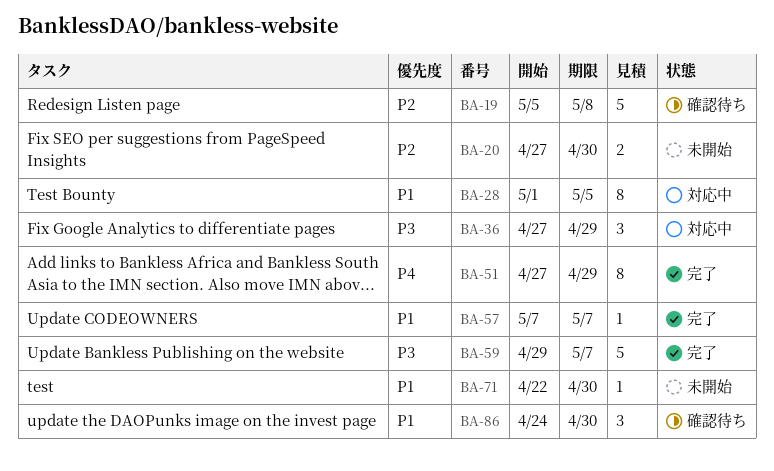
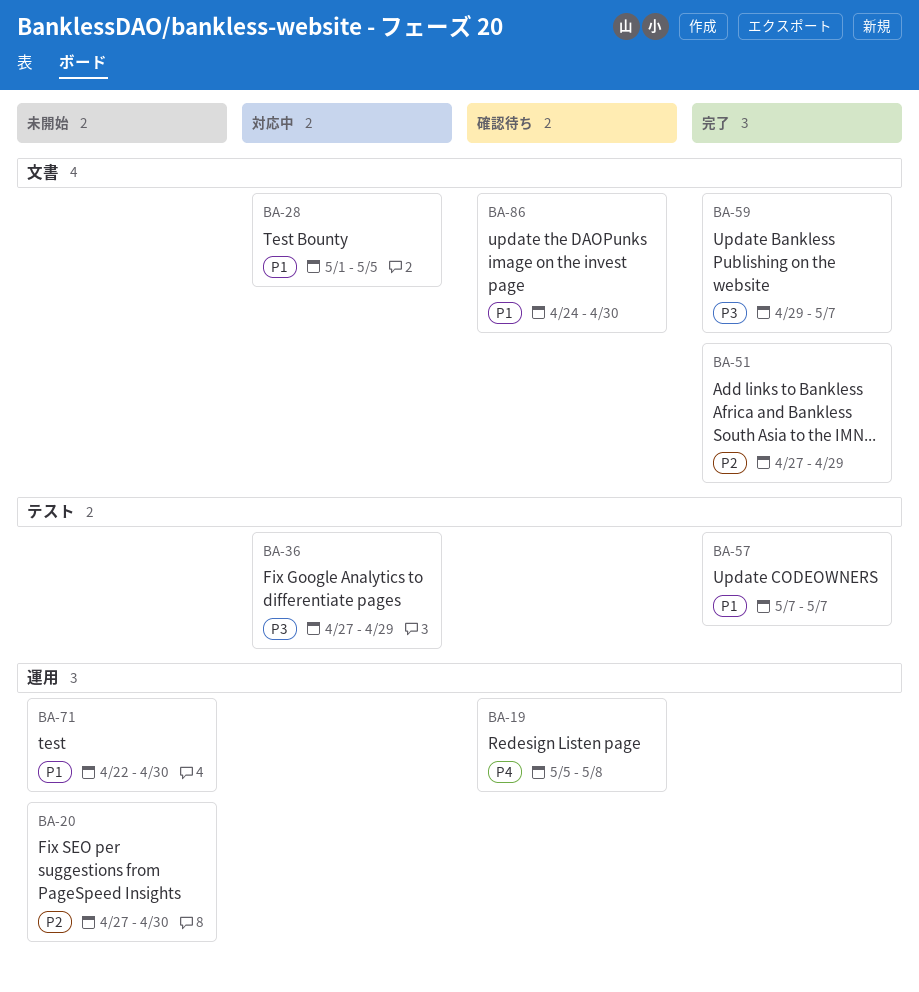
BA-19, priority: P2 -> P4
BA-51, priority: P4 -> P2

